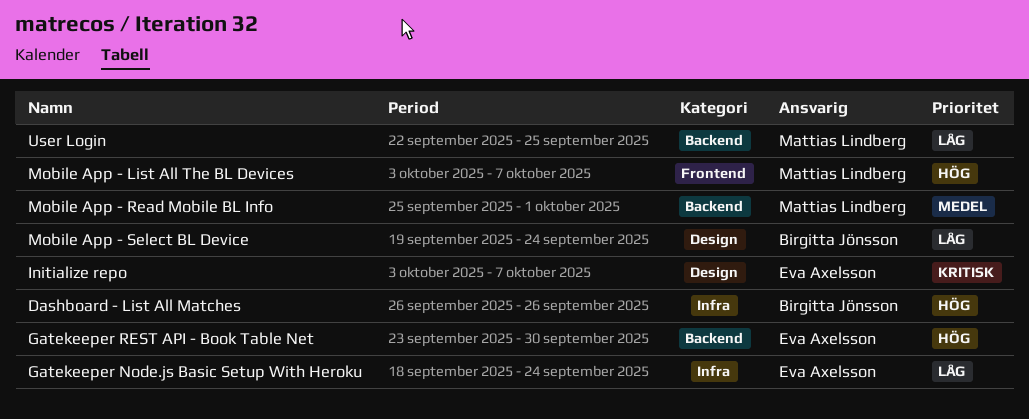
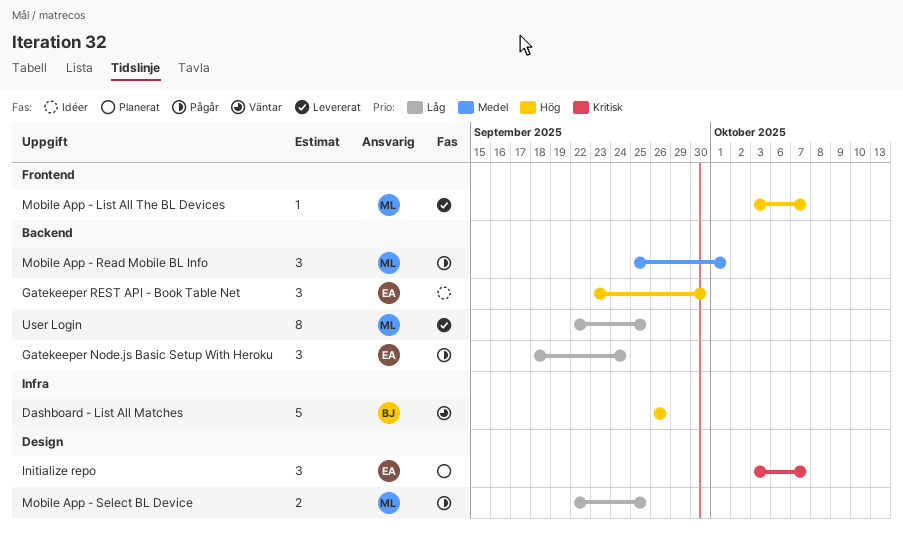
Gatekeeper Node.js Basic Setup With Heroku, label: Infra -> Backend
Mobile App - Select BL Device, owner: Birgitta Jönsson -> Mattias Lindberg
Mobile App - Select BL Device, start: Sep 19 -> Sep 22
Mobile App - Select BL Device, due: Sep 24 -> Sep 25

